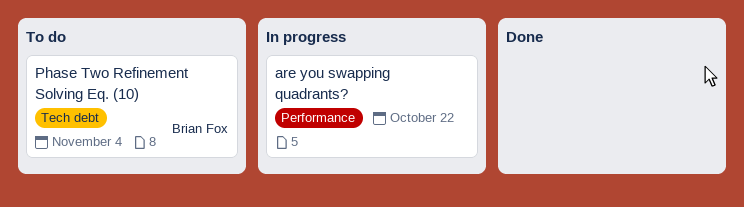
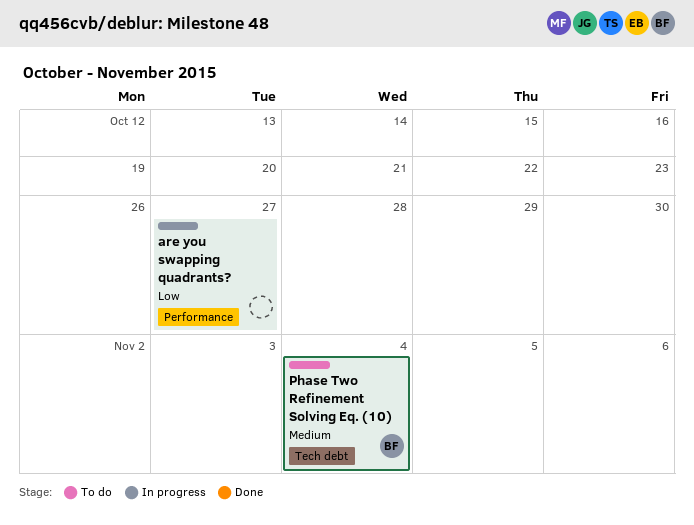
are you swapping quadrants?, due: Oct 22 -> Oct 27

